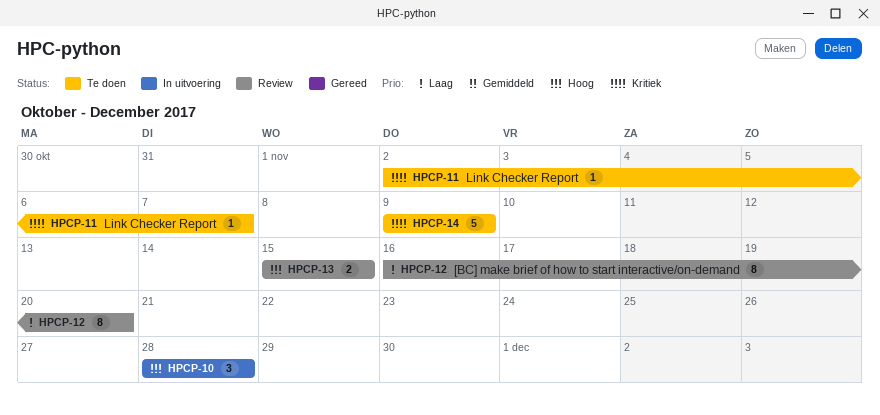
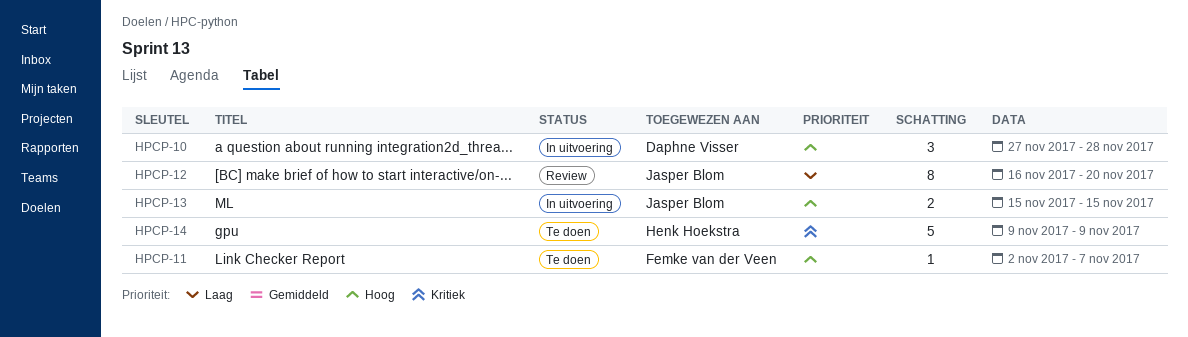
HPCP-10, start: Nov 28 -> Nov 27
HPCP-11, priority: Kritiek -> Hoog
HPCP-13, status: Review -> In uitvoering

